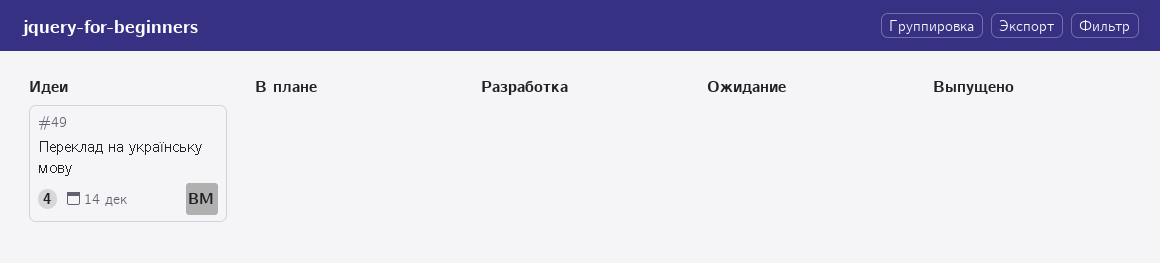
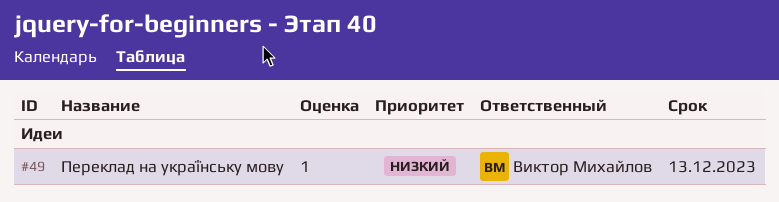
#49, estimate: 4 -> 1
#49, due: Dec 14 -> Dec 13

